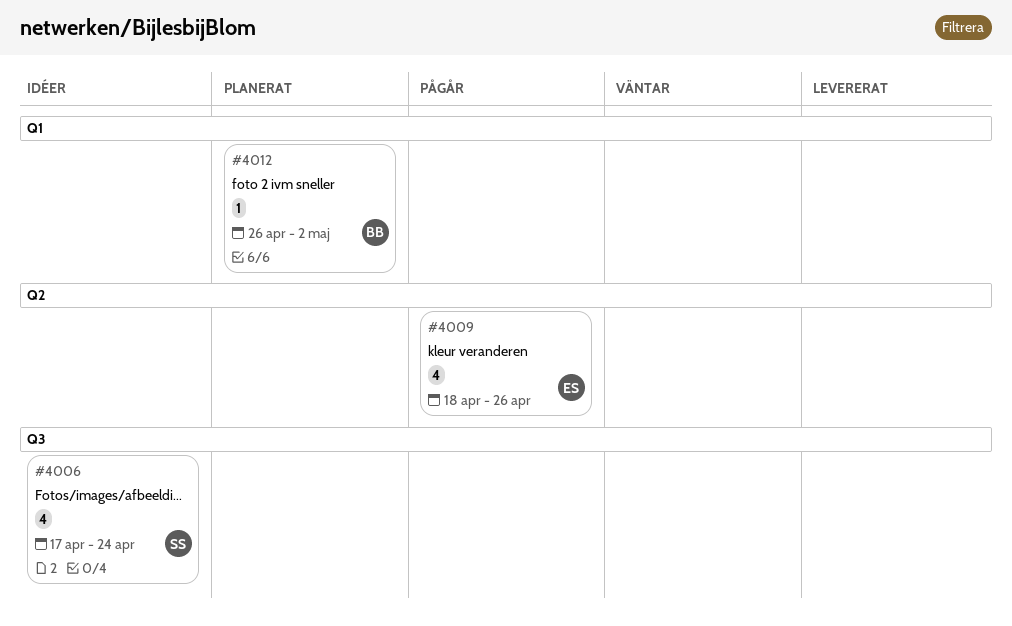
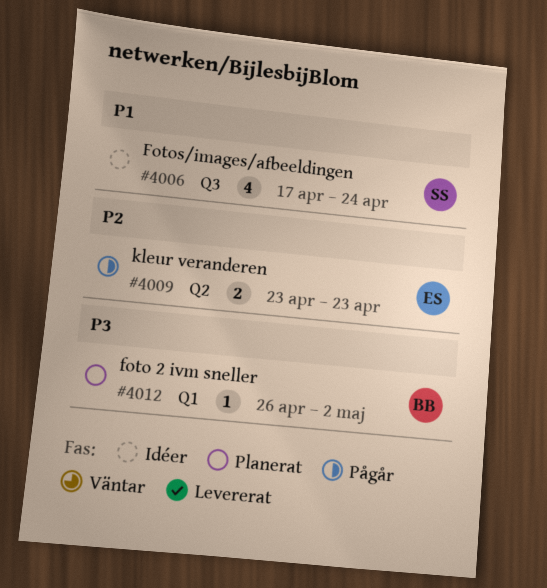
#4009, estimate: 4 -> 2
#4009, start: Apr 18 -> Apr 23
#4009, due: Apr 26 -> Apr 23

